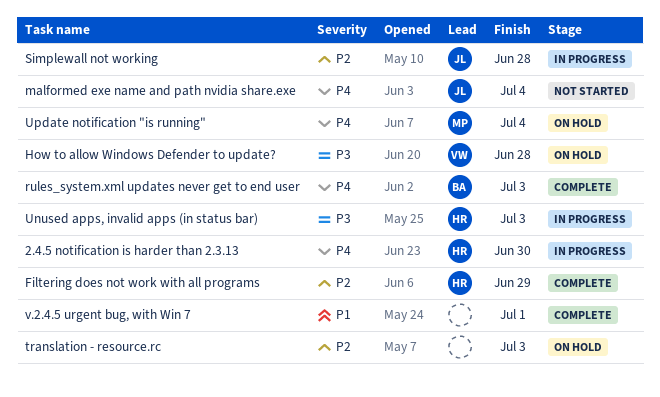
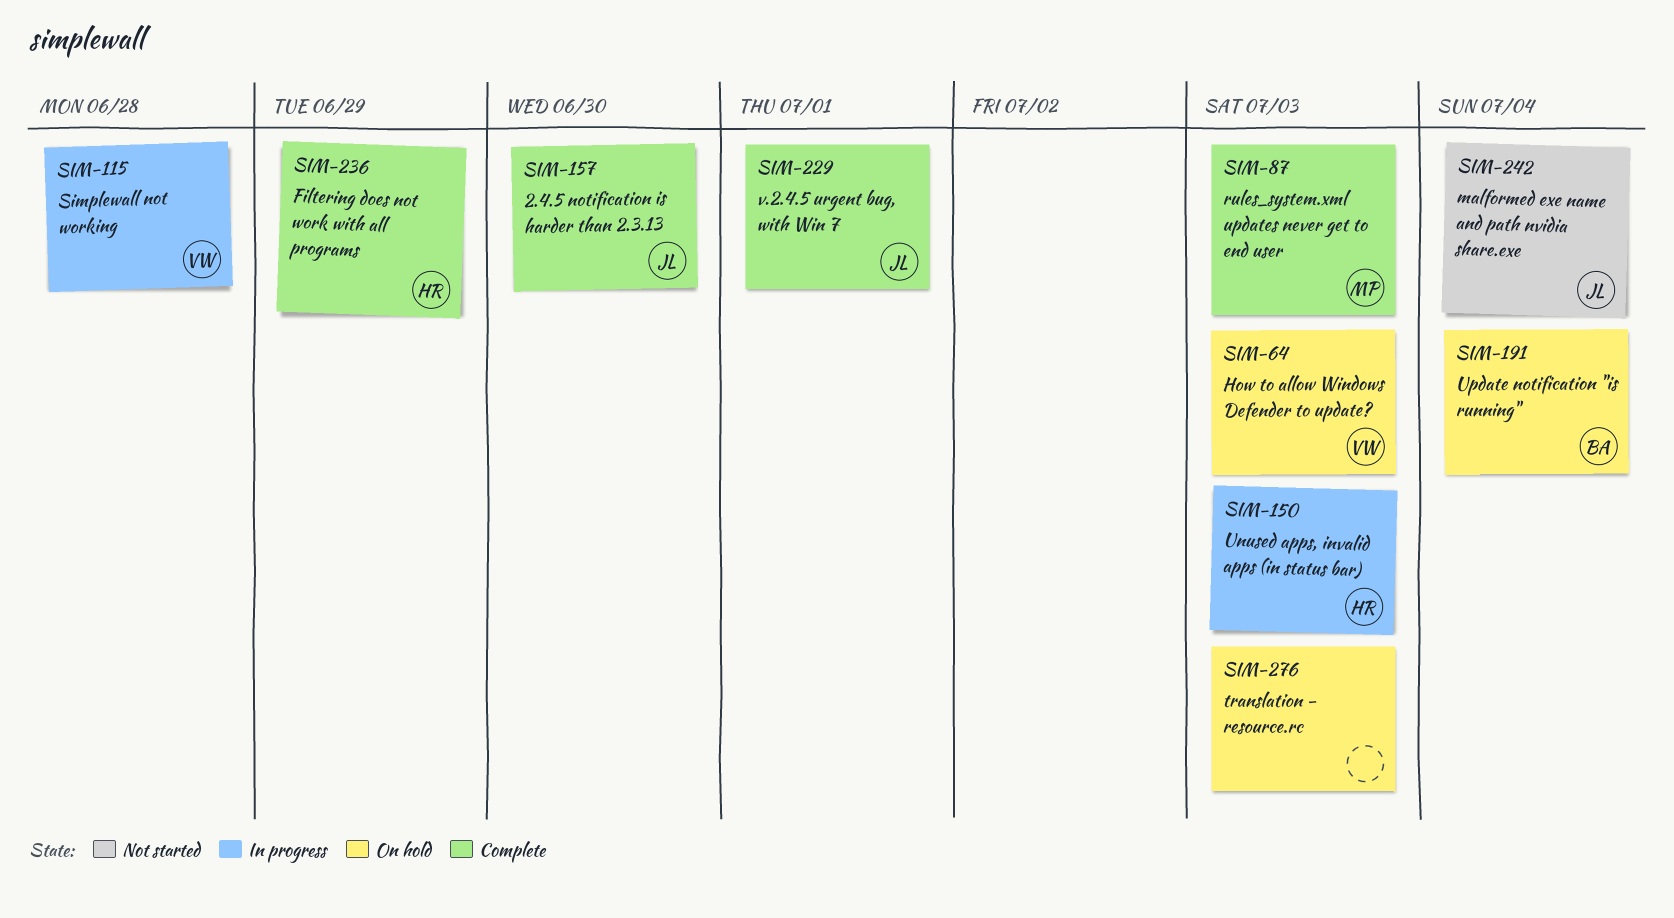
2.4.5 notification is harder than 2.3.13, status: In progress -> Complete
2.4.5 notification is harder than 2.3.13, owner: HR -> JL
How to allow Windows Defender to update?, due: Jun 28 -> Jul 3
rules_system.xml updates never get to end user, owner: BA -> MP
Simplewall not working, owner: JL -> VW
Update notification "is running", owner: MP -> BA
v.2.4.5 urgent bug, with Win 7, owner: none -> JL

